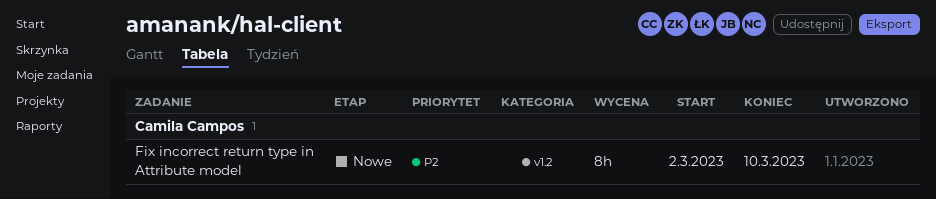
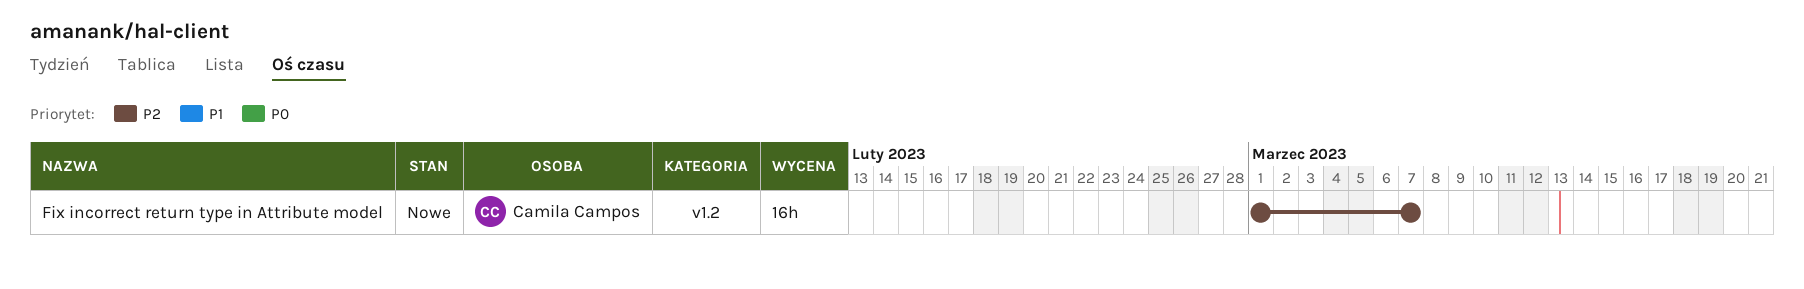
Fix incorrect return type in Attribute model, estimate: 8h -> 16h
Fix incorrect return type in Attribute model, start: Mar 2 -> Mar 1
Fix incorrect return type in Attribute model, due: Mar 10 -> Mar 7

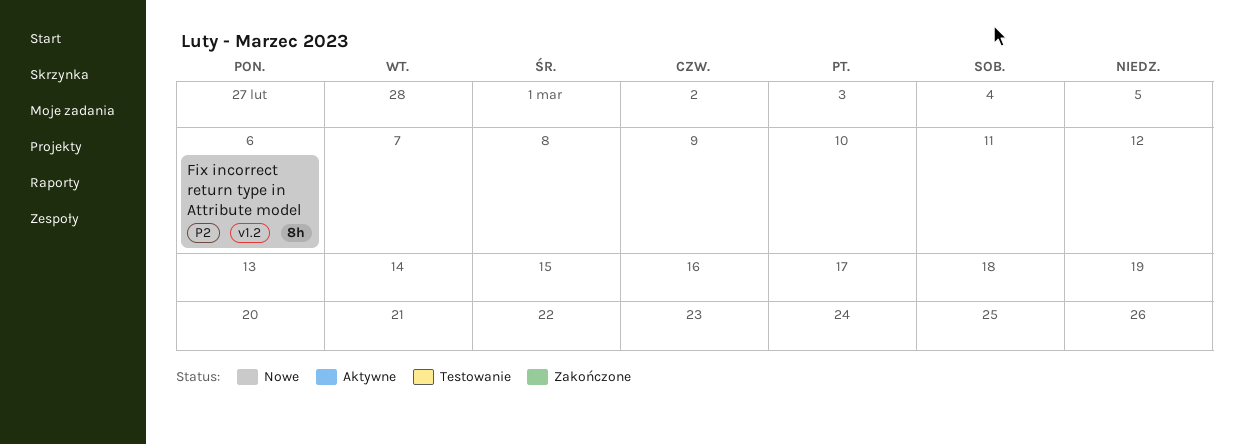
Fix incorrect return type in Attribute model, estimate: 16h -> 8h
Fix incorrect return type in Attribute model, due: Mar 7 -> Mar 6

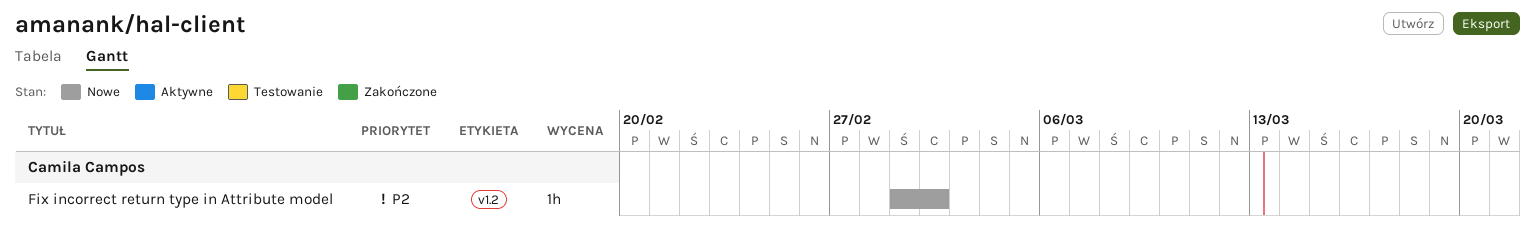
Fix incorrect return type in Attribute model, estimate: 8h -> 1h
Fix incorrect return type in Attribute model, due: Mar 6 -> Mar 2

